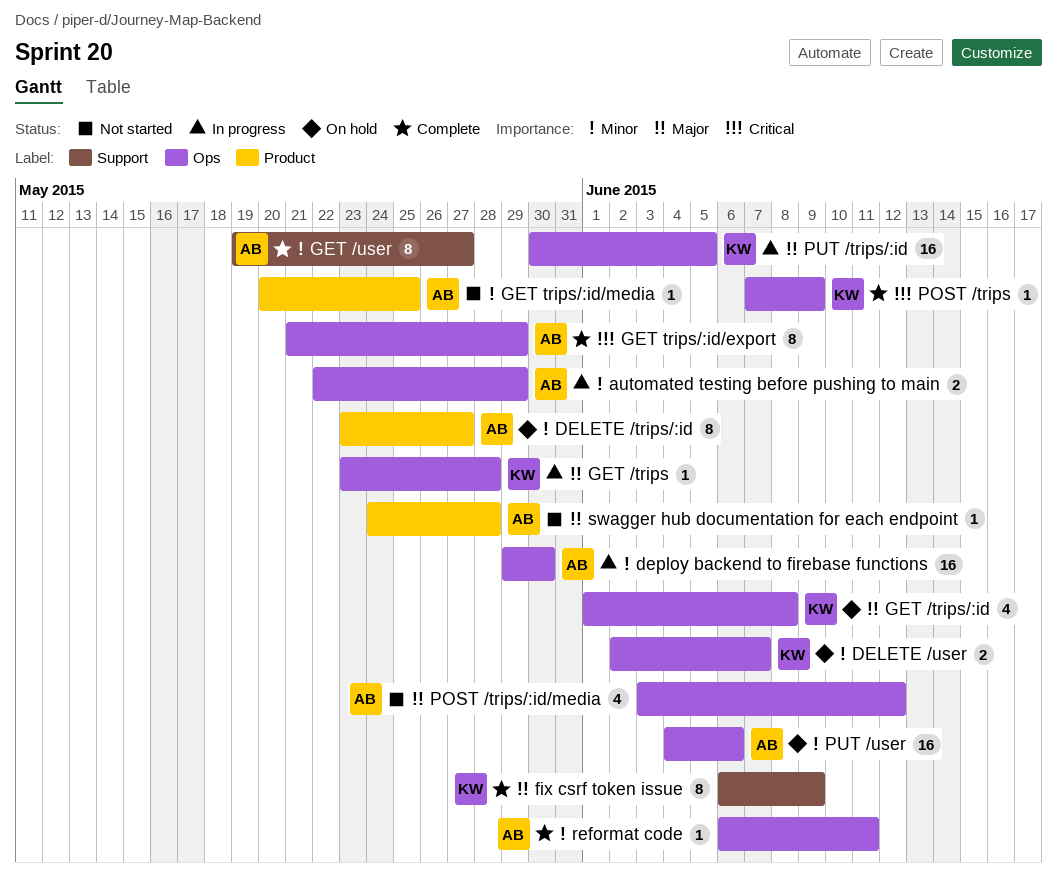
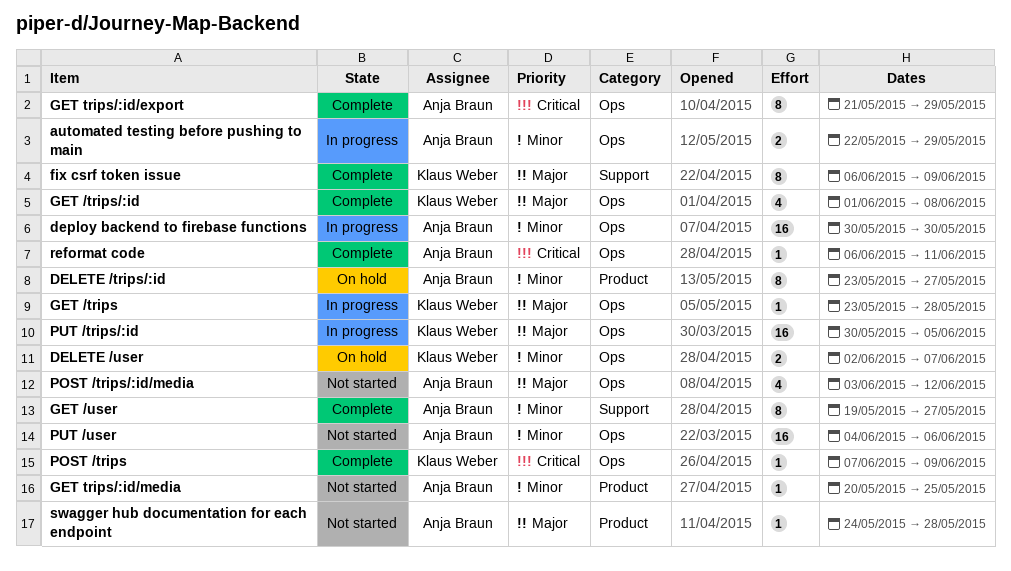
deploy backend to firebase functions, start: May 29 -> May 30
GET /trips/:id, status: On hold -> Complete
PUT /user, status: On hold -> Not started
reformat code, priority: Minor -> Critical

